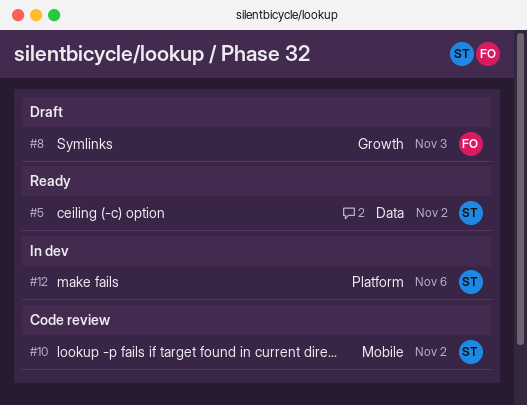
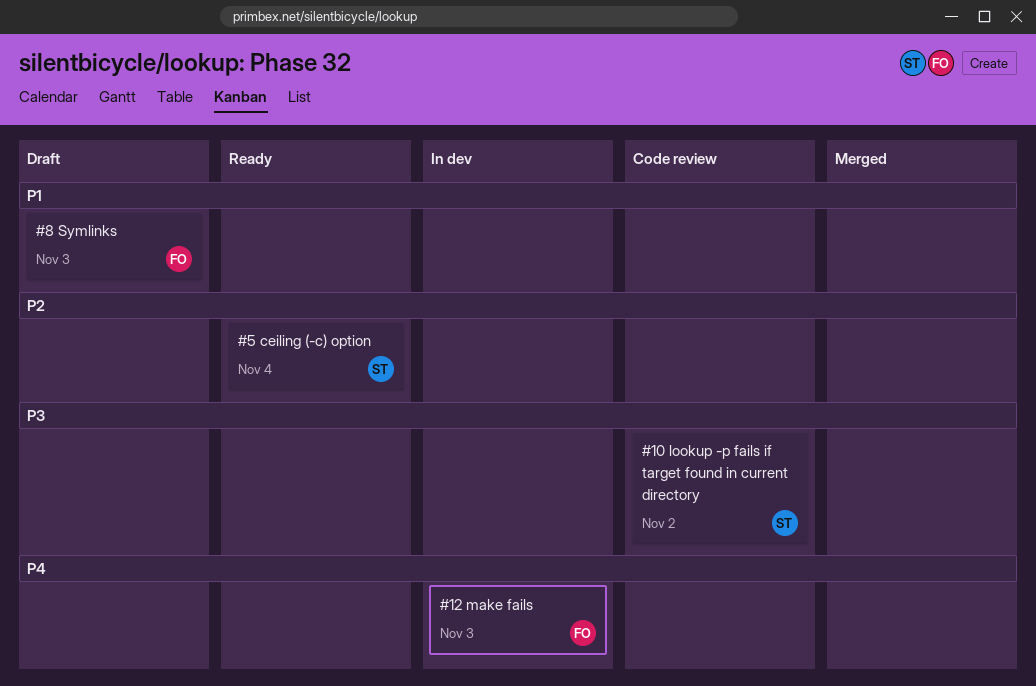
#5, due: Nov 2 -> Nov 4
#12, owner: ST -> FO
#12, due: Nov 6 -> Nov 3

